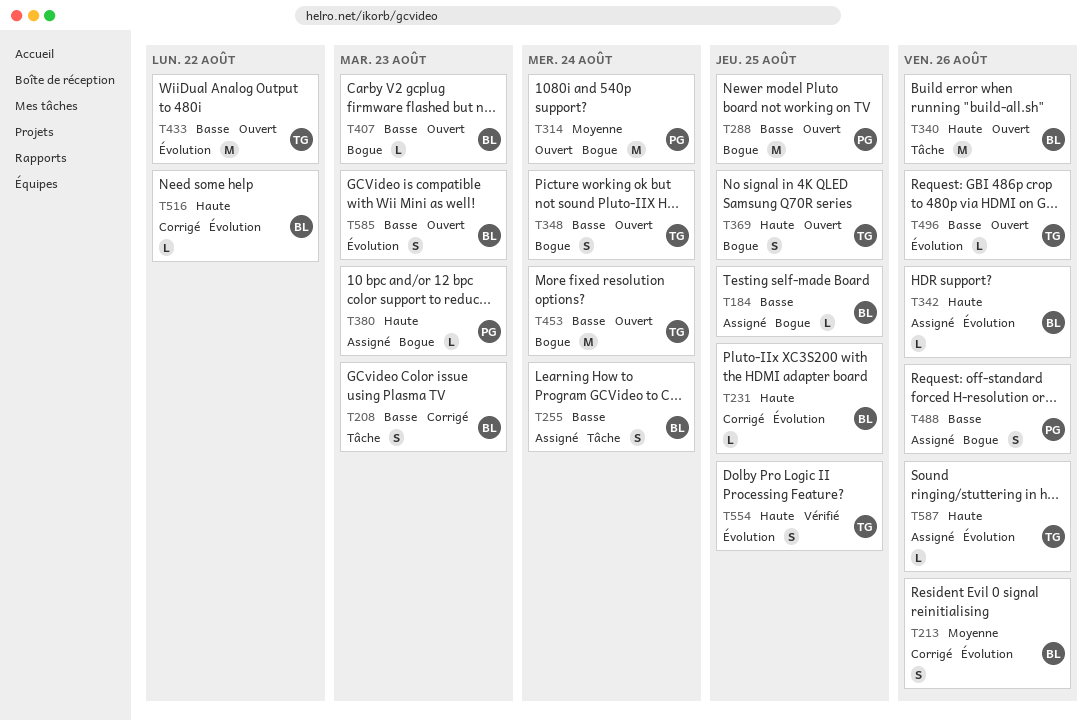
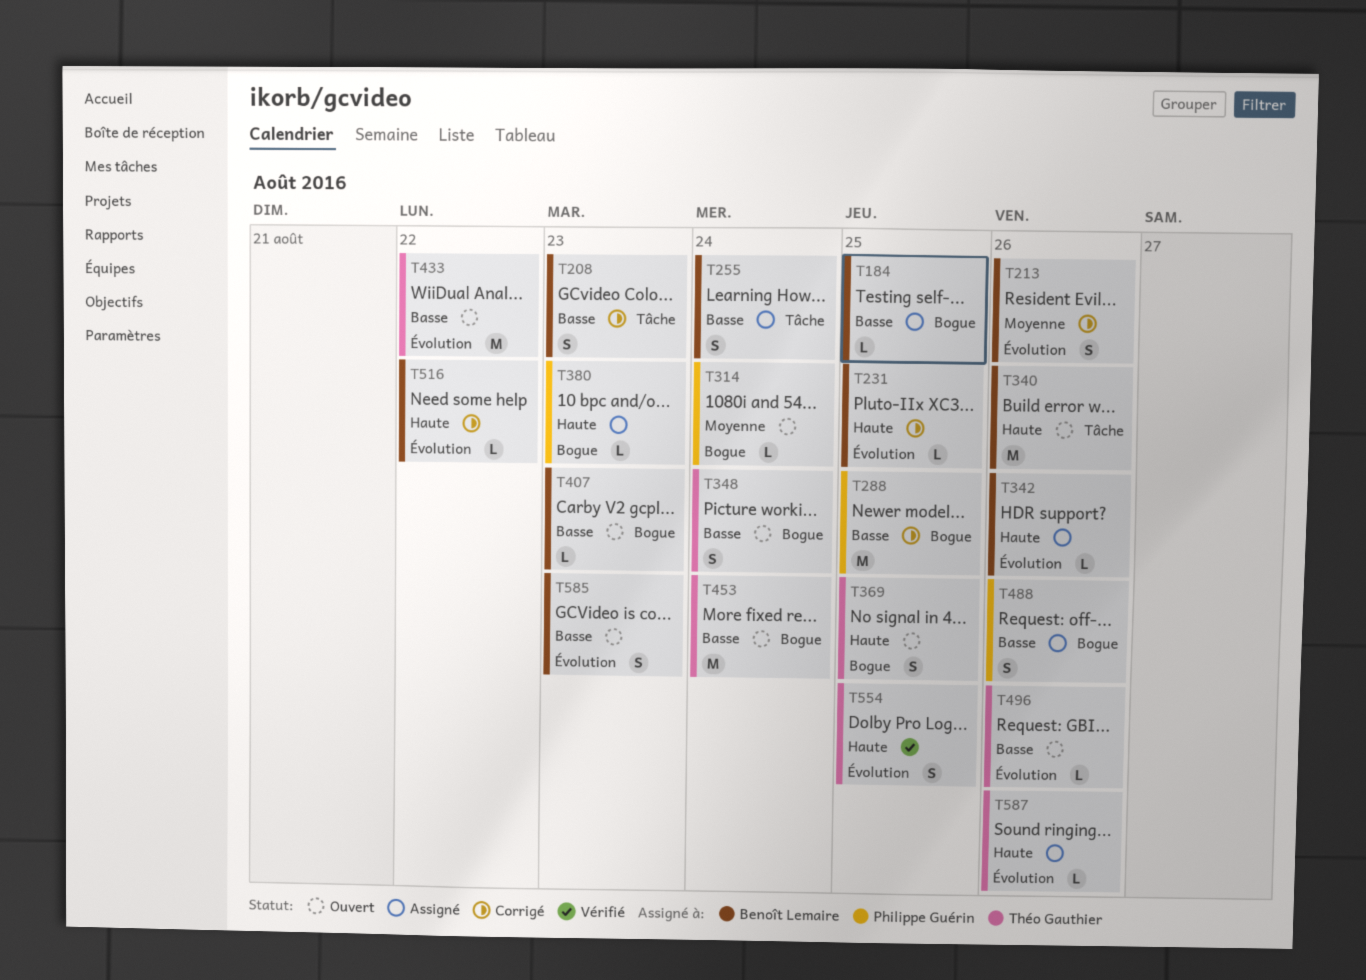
T288, status: Ouvert -> Corrigé
T314, estimate: M -> L

